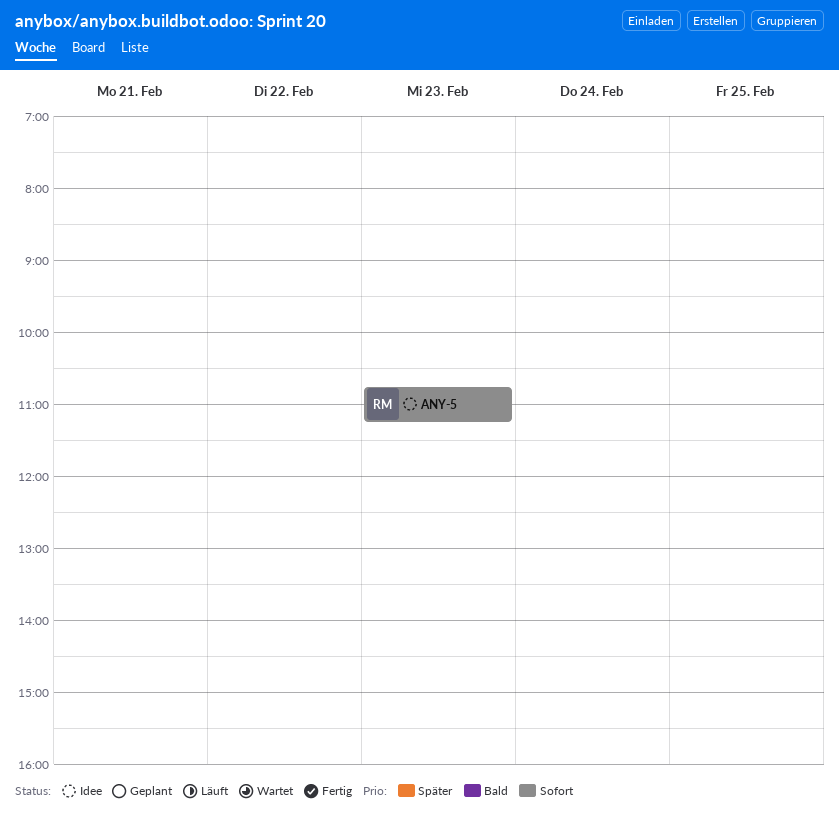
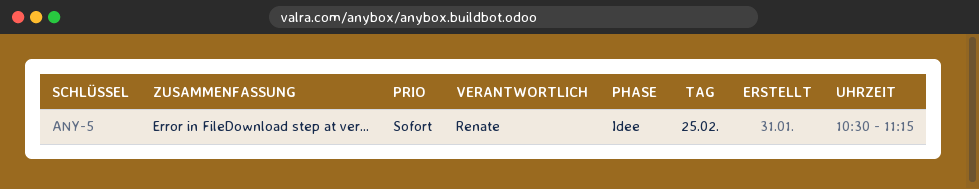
ANY-5, day: Feb 23 -> Feb 25
ANY-5, begins: 10:45 -> 10:30

